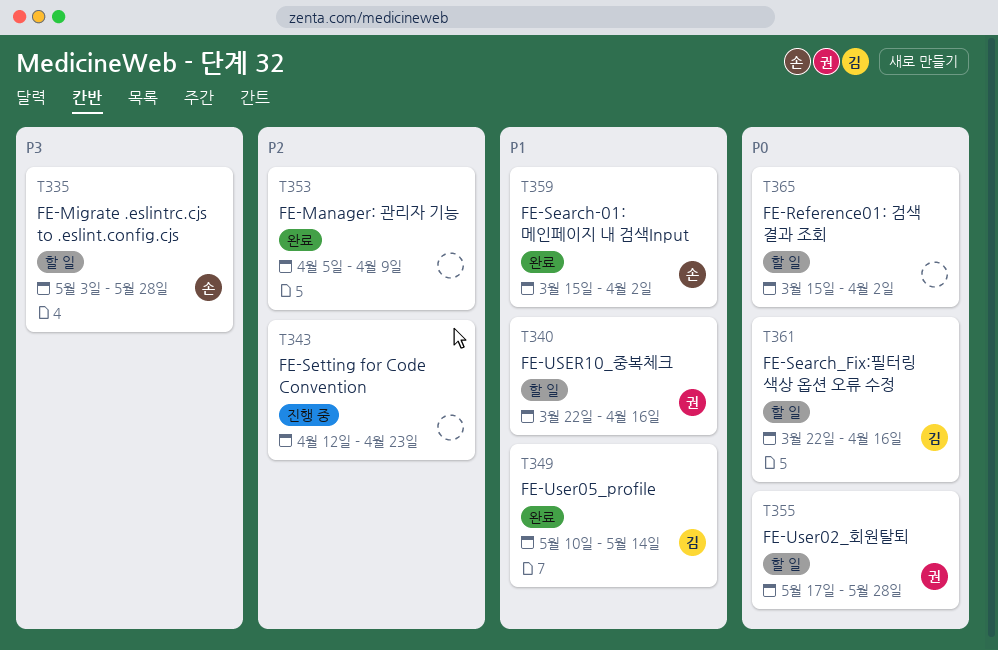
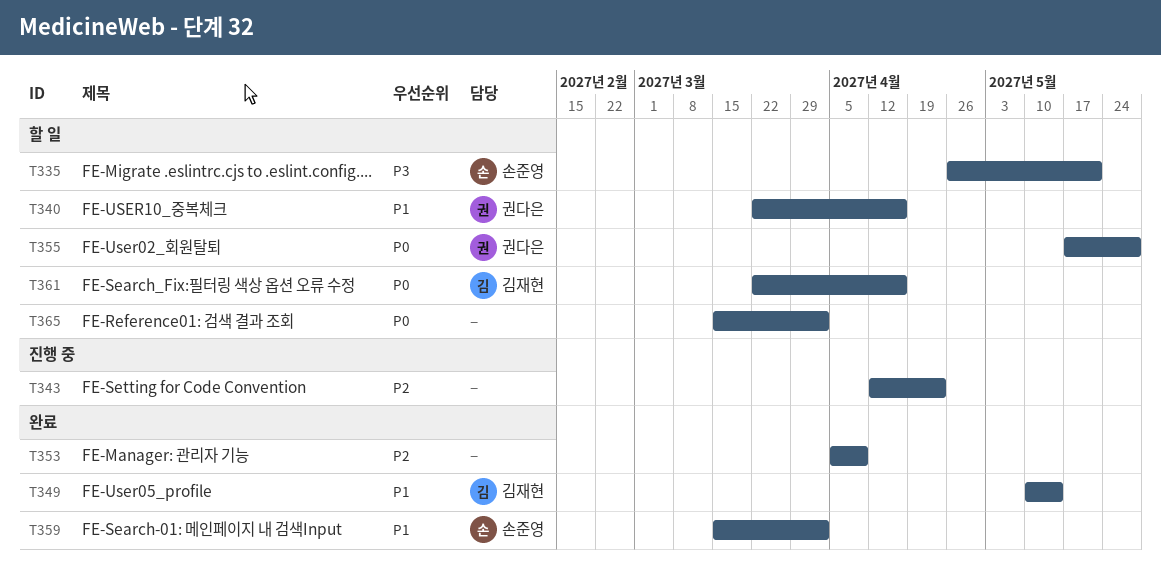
T335, start: May 3 -> Apr 26
T335, due: May 28 -> May 21

